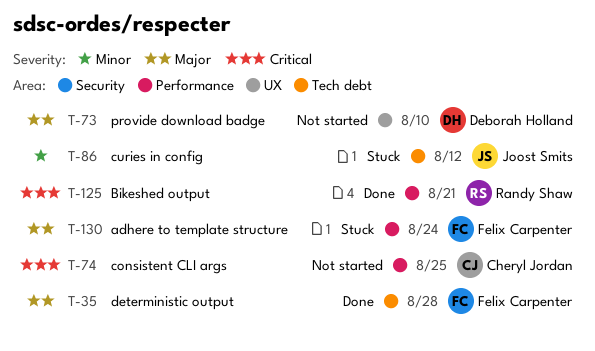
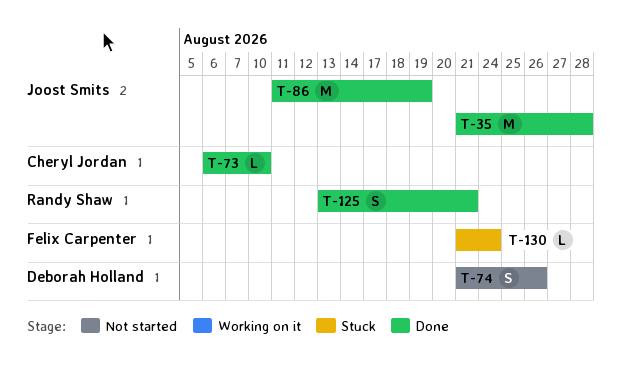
T-35, owner: Felix Carpenter -> Joost Smits
T-73, status: Not started -> Done
T-73, owner: Deborah Holland -> Cheryl Jordan
T-74, owner: Cheryl Jordan -> Deborah Holland
T-74, due: Aug 25 -> Aug 26
T-86, status: Stuck -> Done
T-86, due: Aug 12 -> Aug 19

